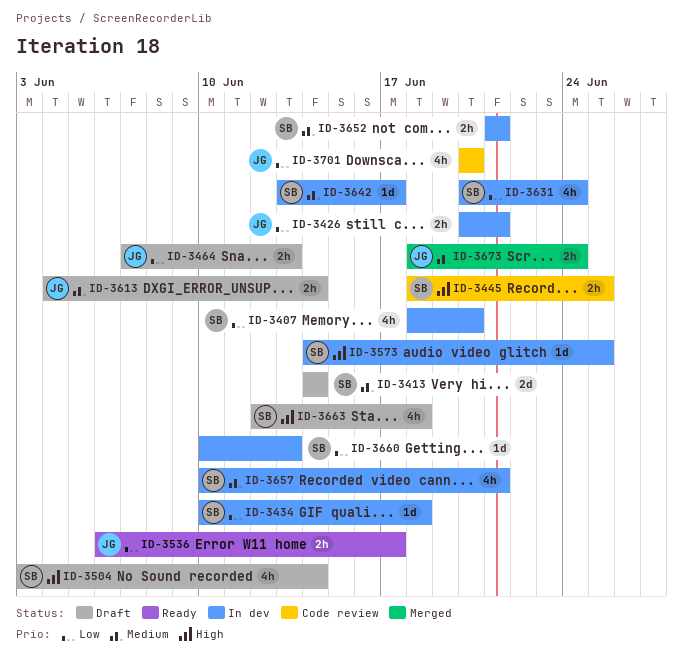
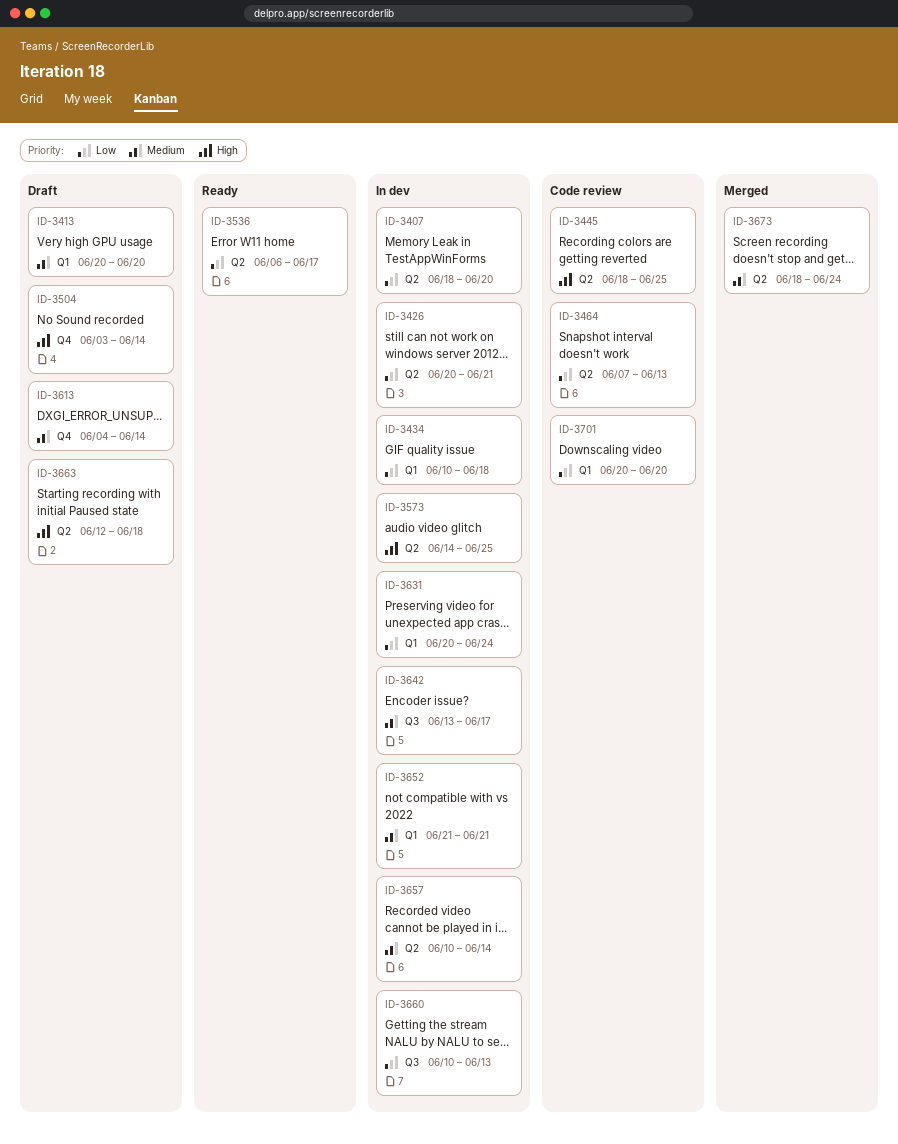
ID-3413, start: Jun 14 -> Jun 20
ID-3413, due: Jun 14 -> Jun 20
ID-3464, status: Draft -> Code review
ID-3657, due: Jun 21 -> Jun 14

